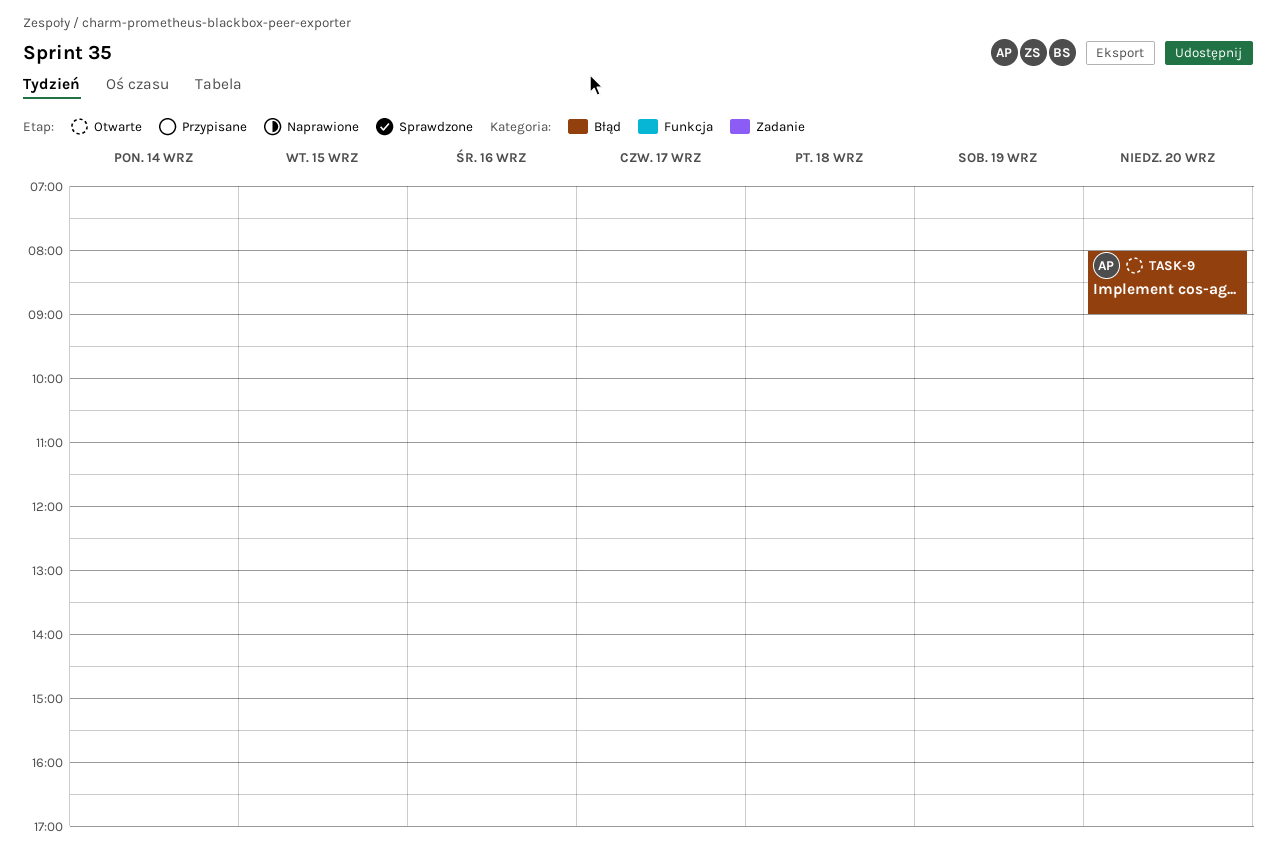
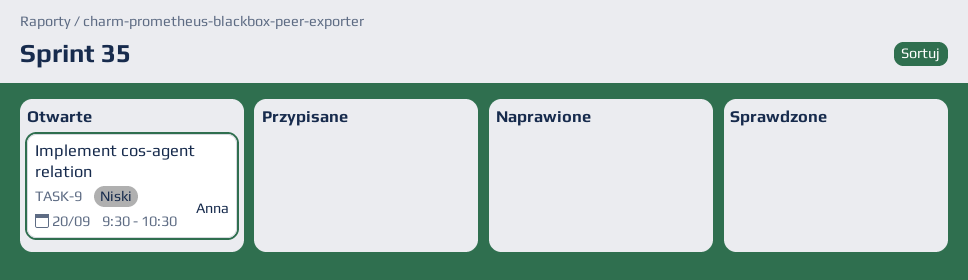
TASK-9, begins: 08:00 -> 09:30
TASK-9, ends: 09:00 -> 10:30

